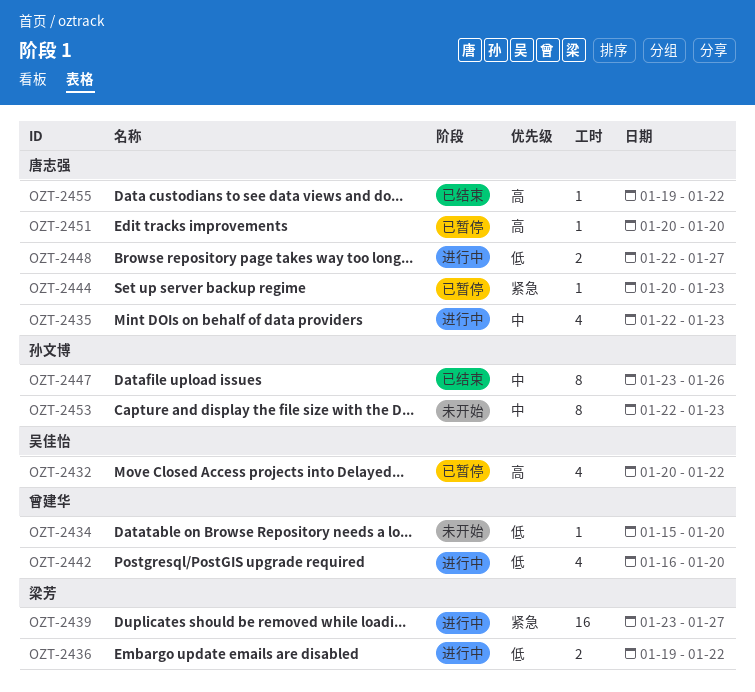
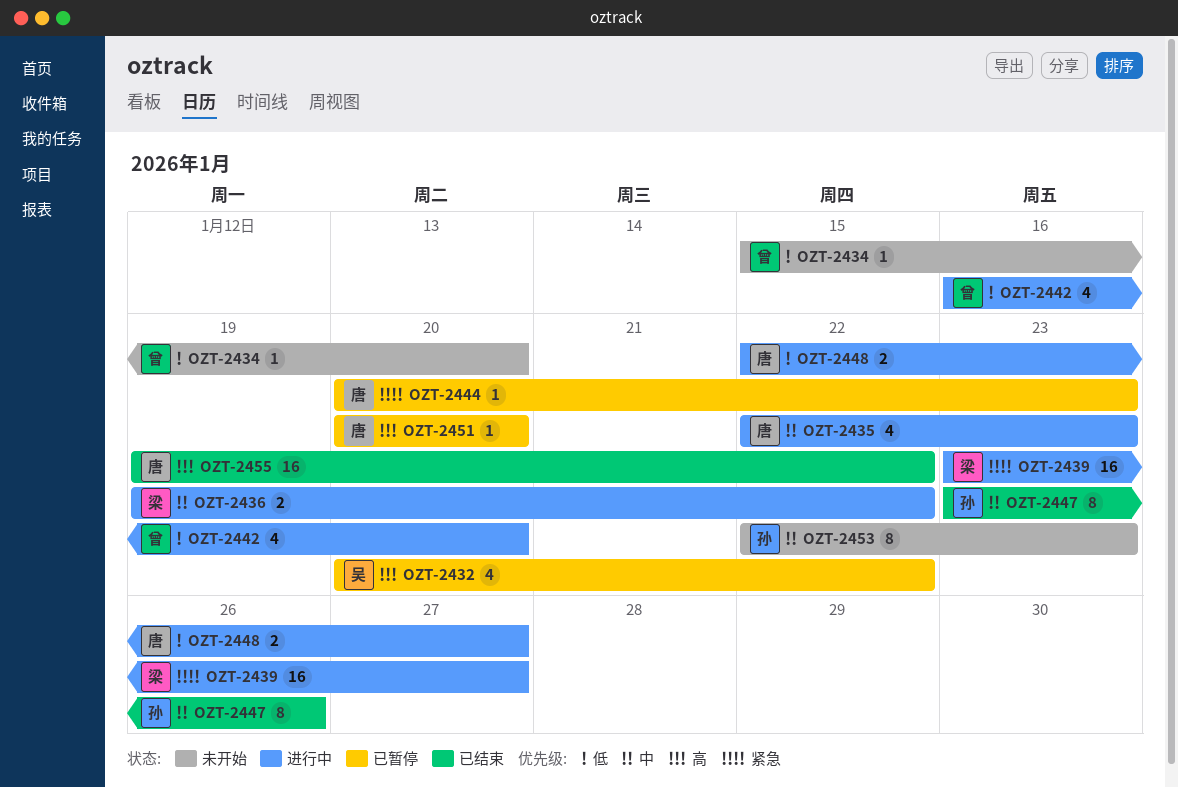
OZT-2436, priority: 低 -> 中
OZT-2455, estimate: 1 -> 16

